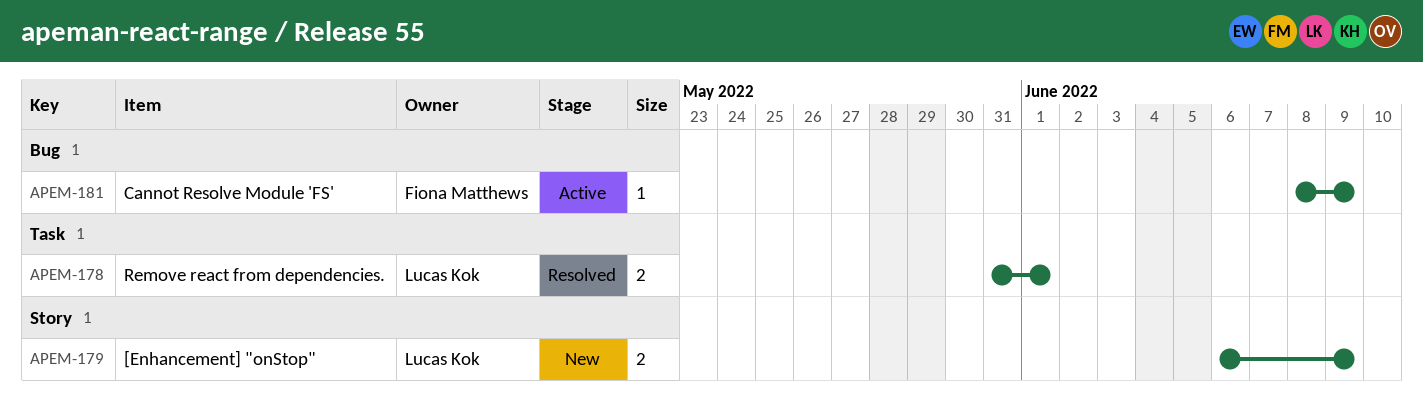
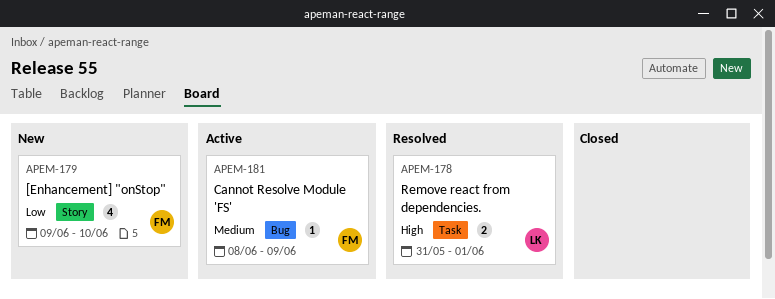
APEM-179, owner: Lucas Kok -> Fiona Matthews
APEM-179, estimate: 2 -> 4
APEM-179, start: Jun 6 -> Jun 9
APEM-179, due: Jun 9 -> Jun 10

